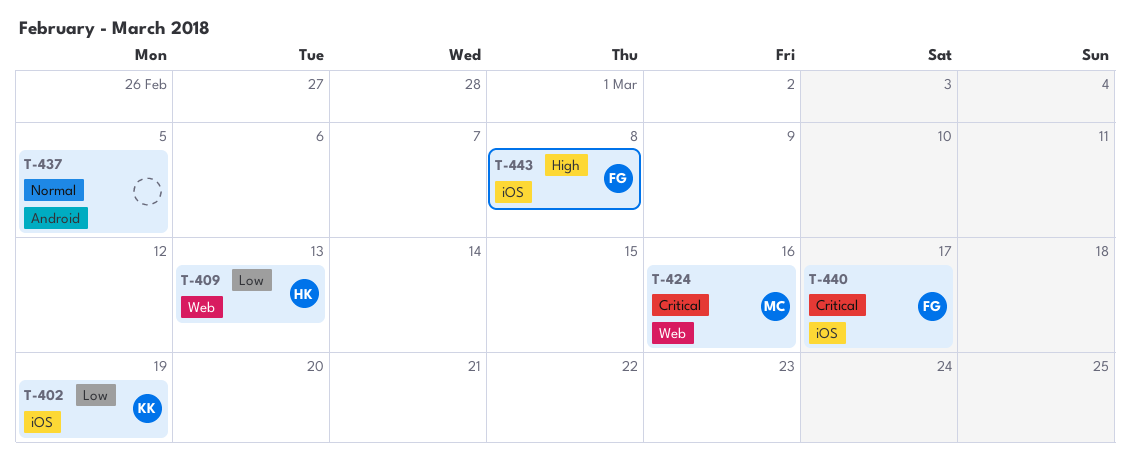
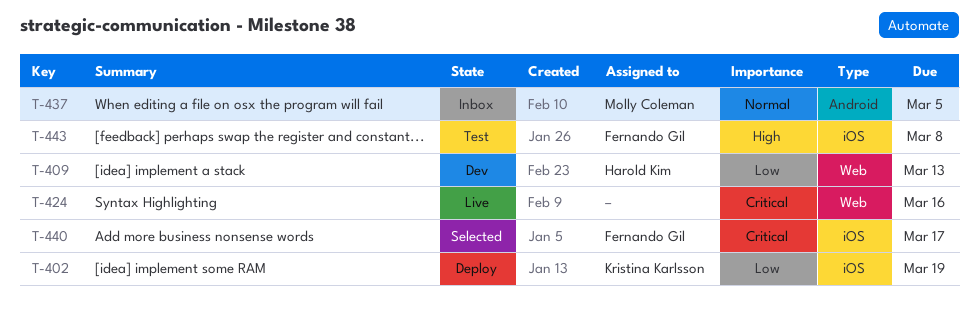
T-424, owner: Molly Coleman -> none
T-437, owner: none -> Molly Coleman

